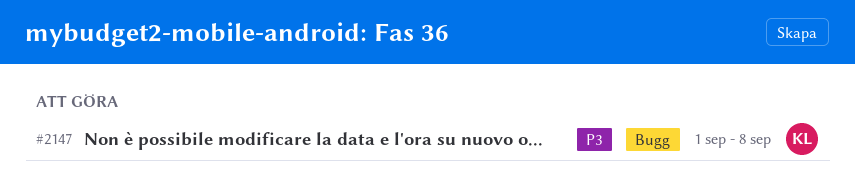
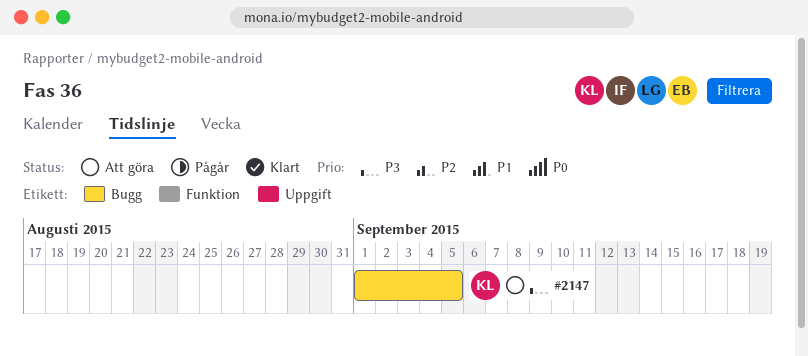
#2147, due: Sep 8 -> Sep 5

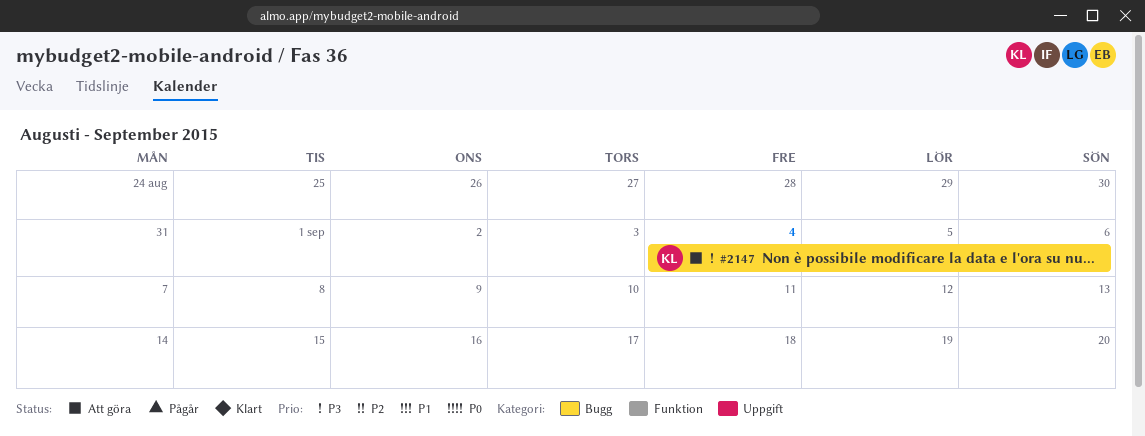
#2147, start: Sep 1 -> Sep 4
#2147, due: Sep 5 -> Sep 6

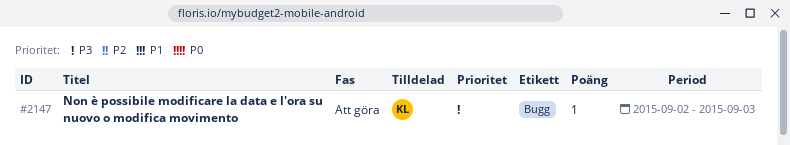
#2147, start: Sep 4 -> Sep 2
#2147, due: Sep 6 -> Sep 3

